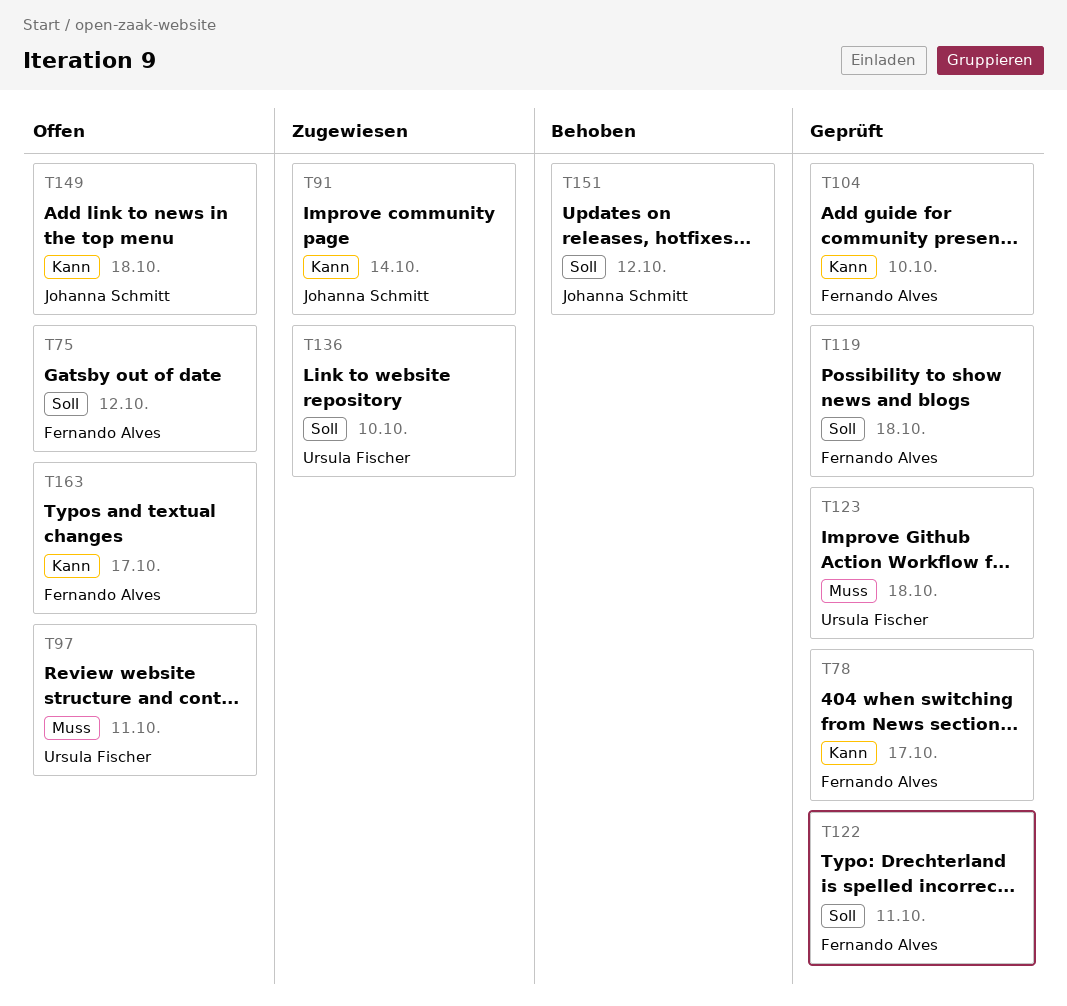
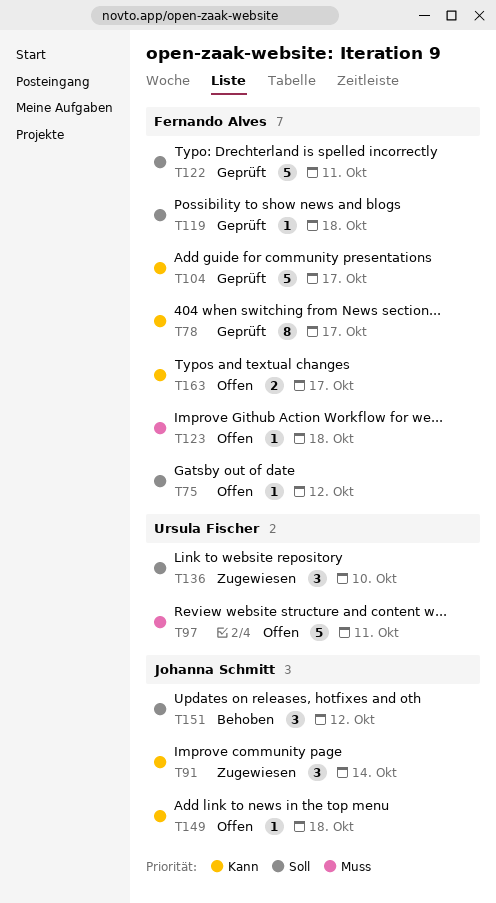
T104, due: Oct 10 -> Oct 17
T123, status: Geprüft -> Offen
T123, owner: Ursula Fischer -> Fernando Alves

